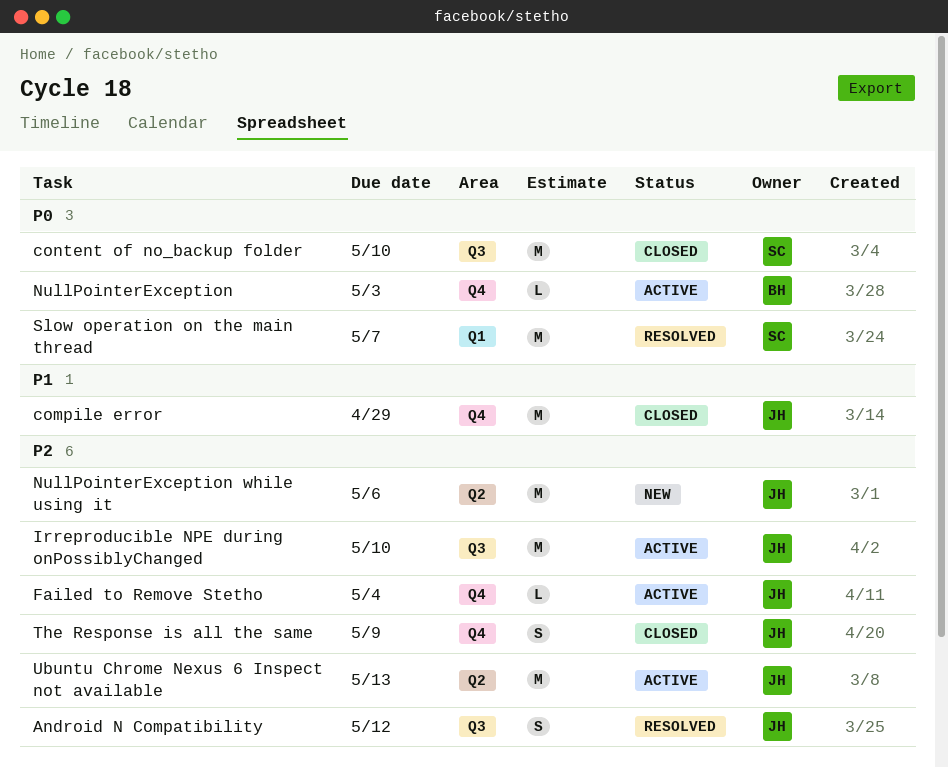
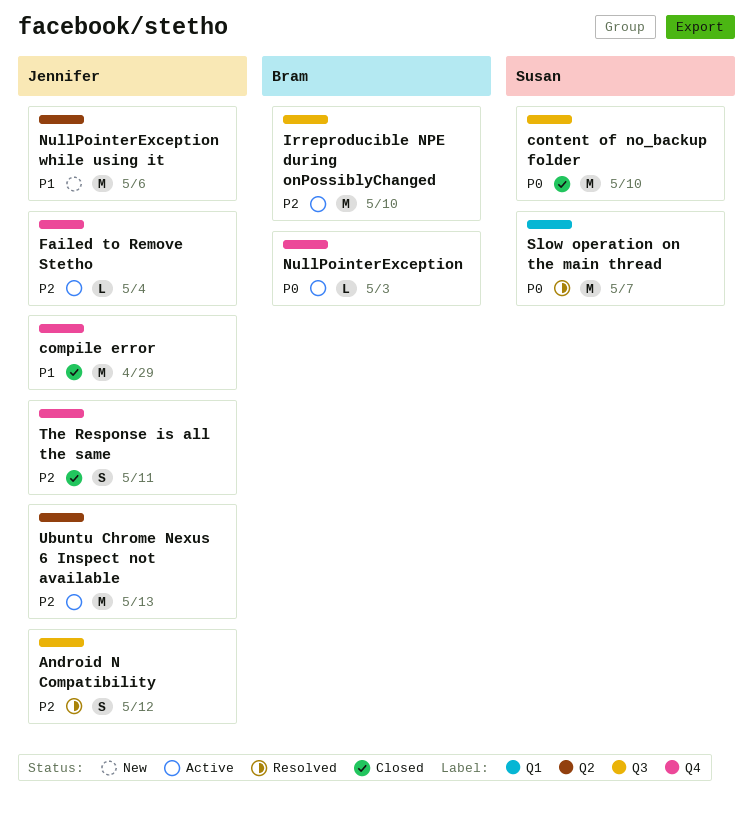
Irreproducible NPE during onPossiblyChanged, owner: Jennifer -> Bram
NullPointerException while using it, priority: P2 -> P1
The Response is all the same, due: May 9 -> May 11

